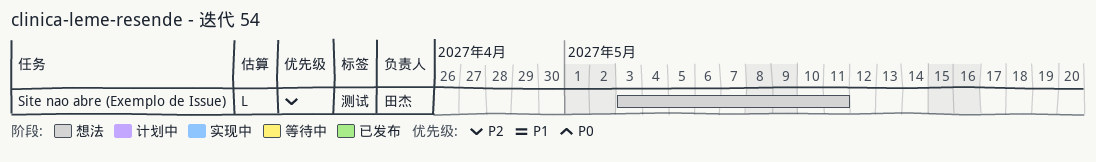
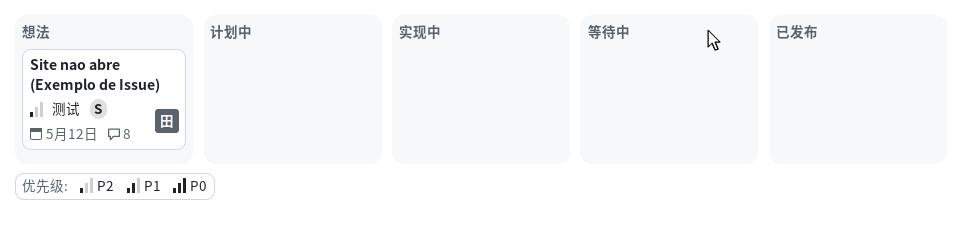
Site nao abre (Exemplo de Issue), estimate: L -> S
Site nao abre (Exemplo de Issue), due: May 11 -> May 12

